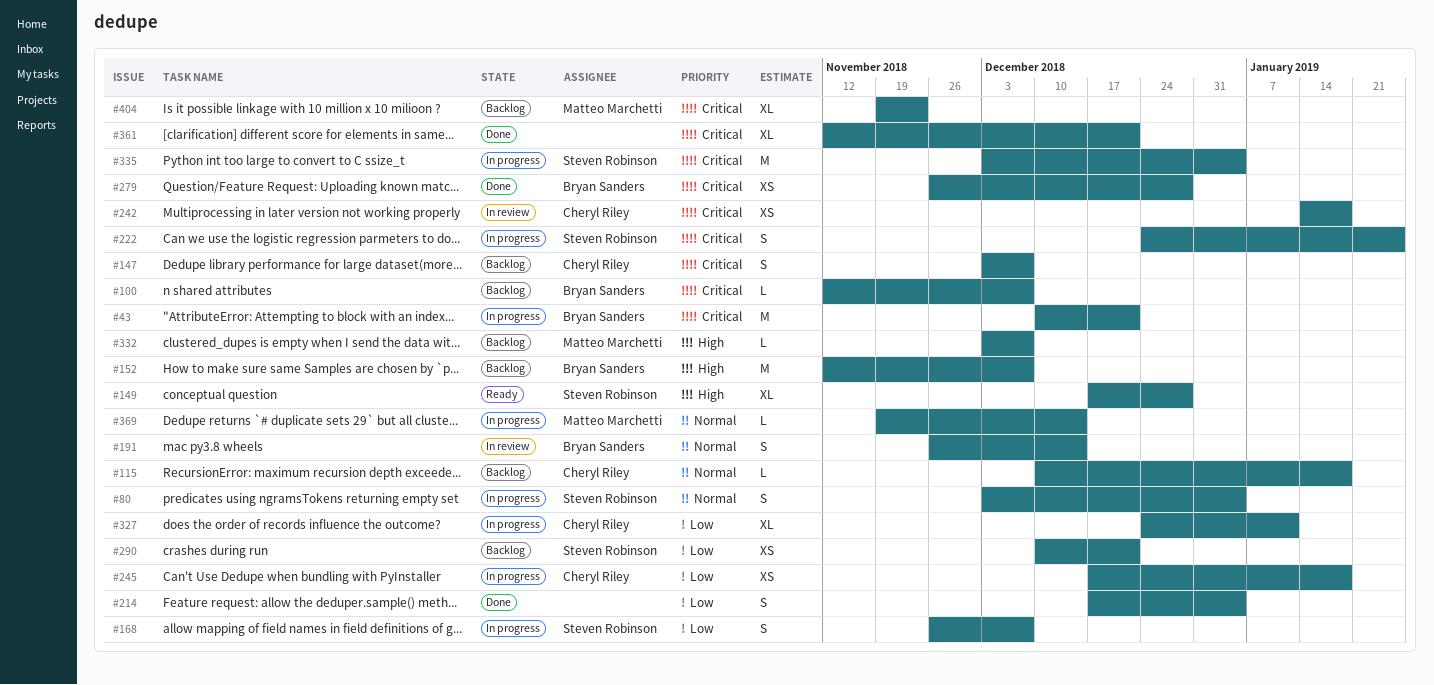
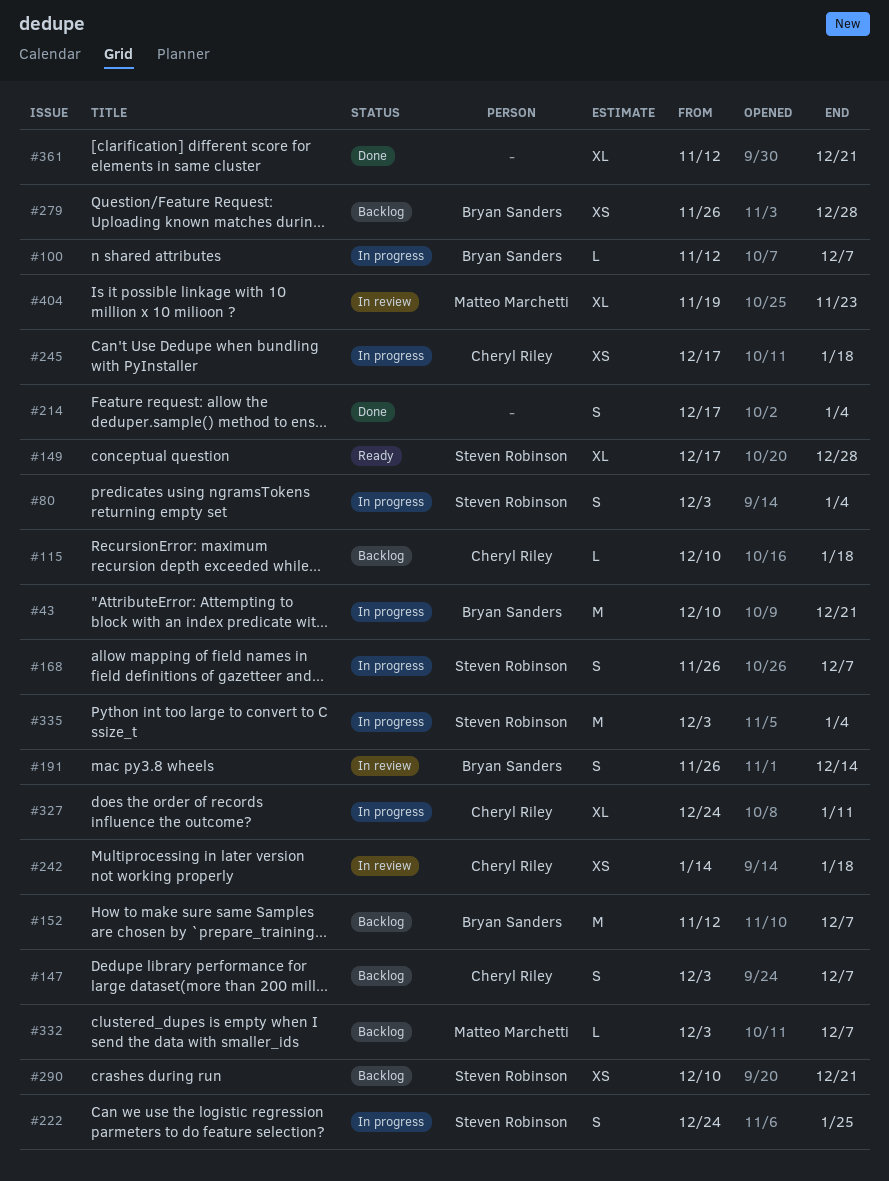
#100, status: Backlog -> In progress
#279, status: Done -> Backlog
#369: present -> none
#404, status: Backlog -> In review

